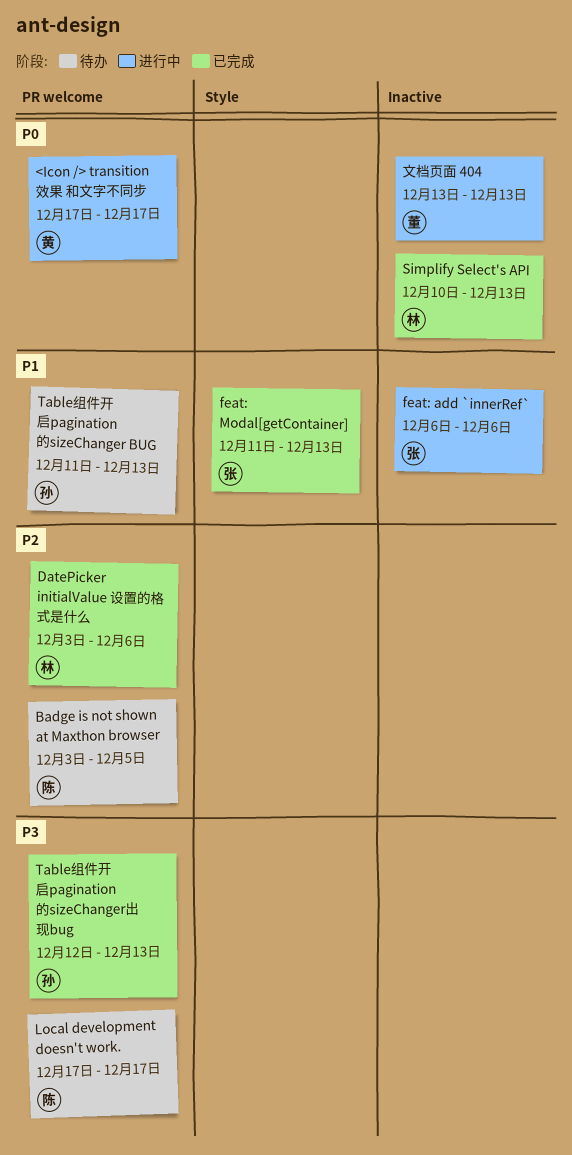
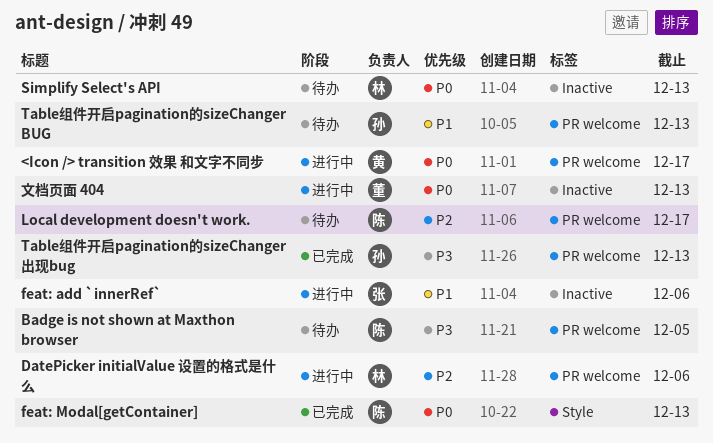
Badge is not shown at Maxthon browser, priority: P2 -> P3
DatePicker initialValue 设置的格式是什么, status: 已完成 -> 进行中
feat: Modal[getContainer], owner: 张 -> 陈
feat: Modal[getContainer], priority: P1 -> P0
Local development doesn't work., priority: P3 -> P2
Simplify Select's API, status: 已完成 -> 待办

